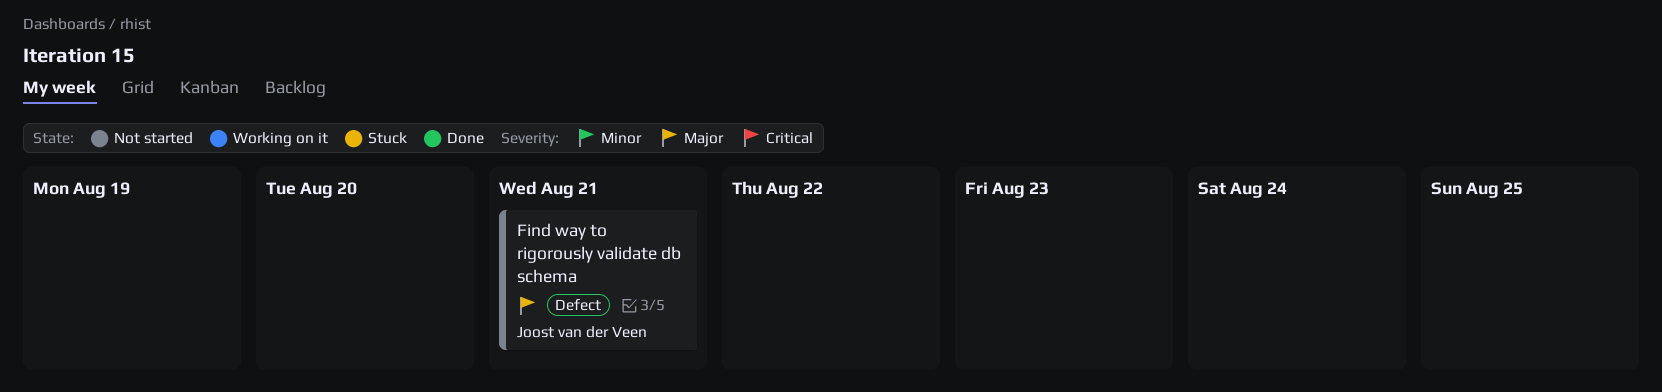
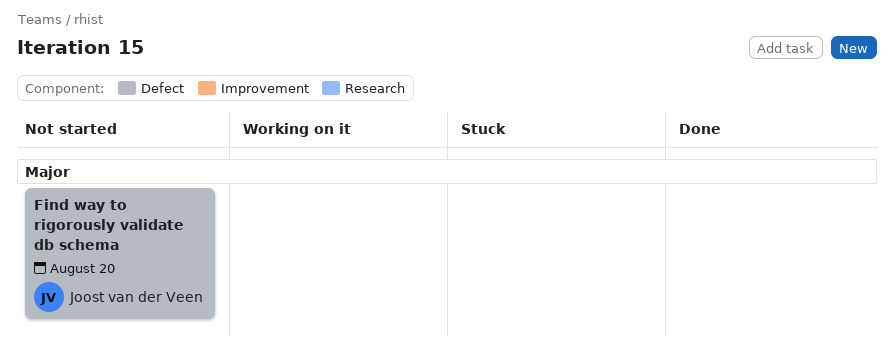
Find way to rigorously validate db schema, due: Aug 21 -> Aug 20

